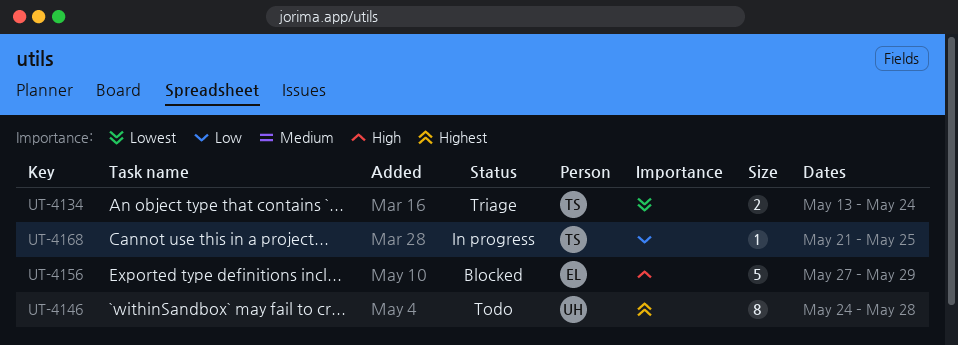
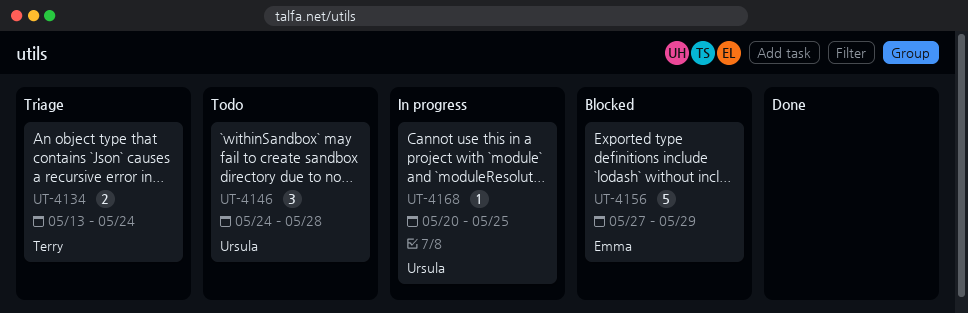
UT-4146, estimate: 8 -> 3
UT-4168, owner: Terry -> Ursula
UT-4168, start: May 21 -> May 20

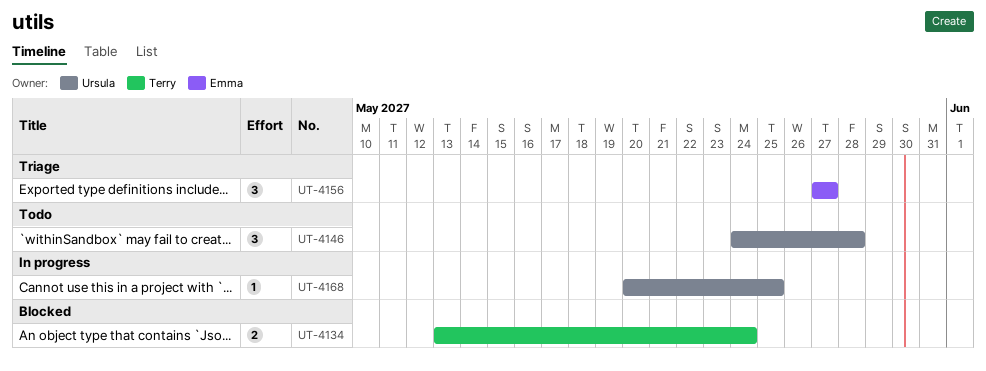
UT-4134, status: Triage -> Blocked
UT-4156, status: Blocked -> Triage
UT-4156, estimate: 5 -> 3
UT-4156, due: May 29 -> May 27

